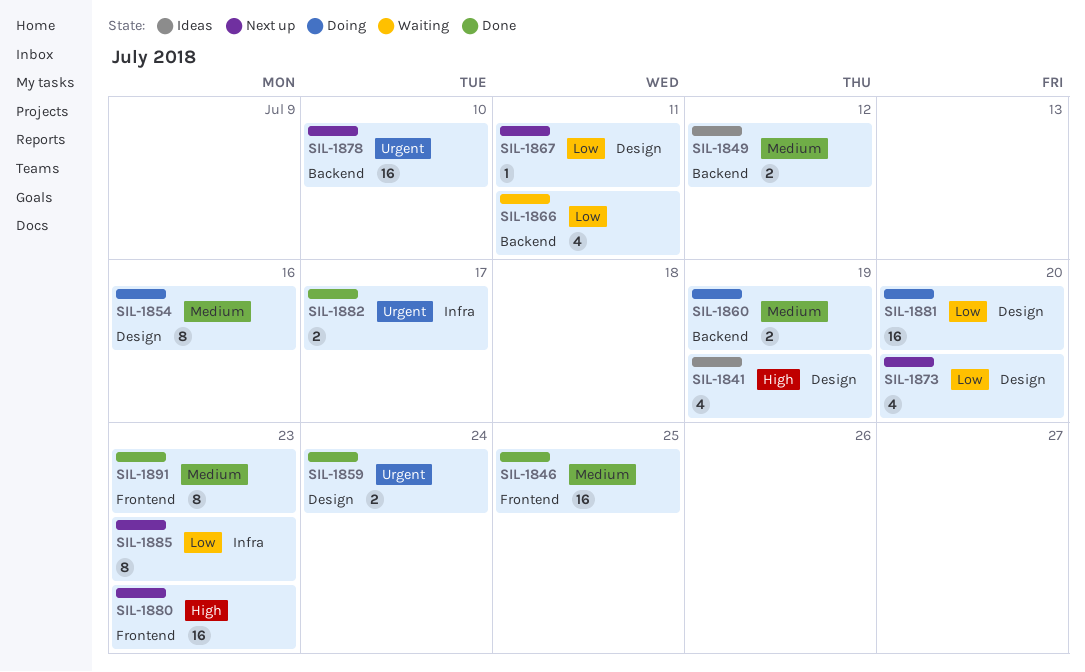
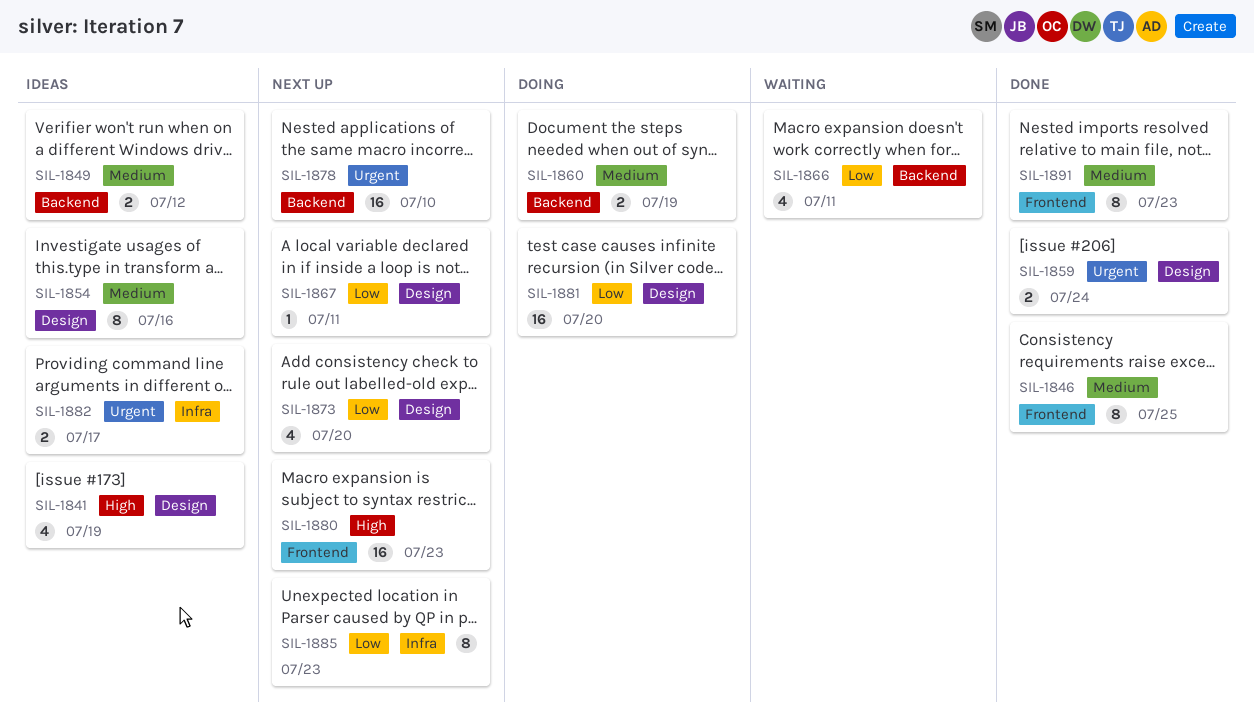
SIL-1846, estimate: 16 -> 8
SIL-1854, status: Doing -> Ideas
SIL-1882, status: Done -> Ideas

